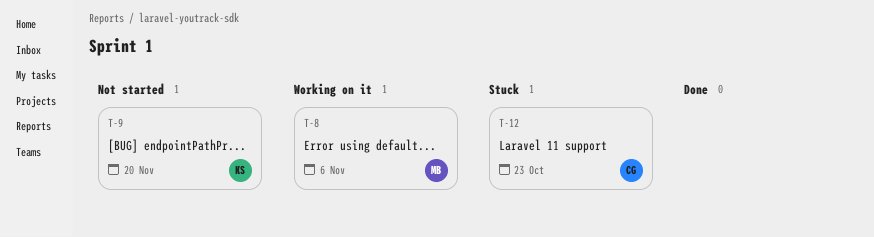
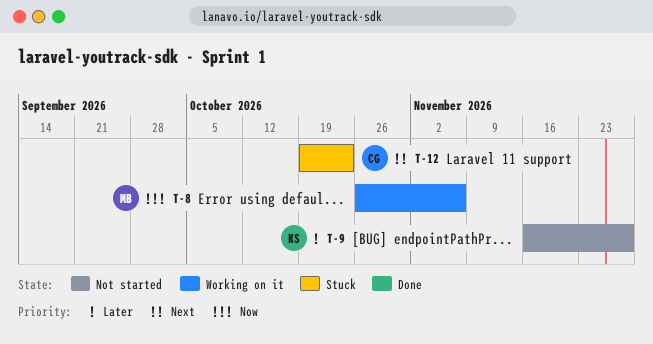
T-9, due: Nov 20 -> Nov 27

